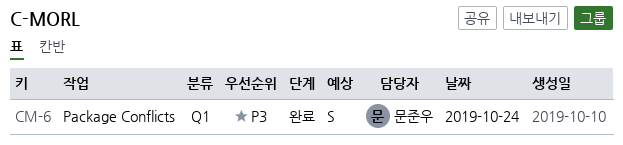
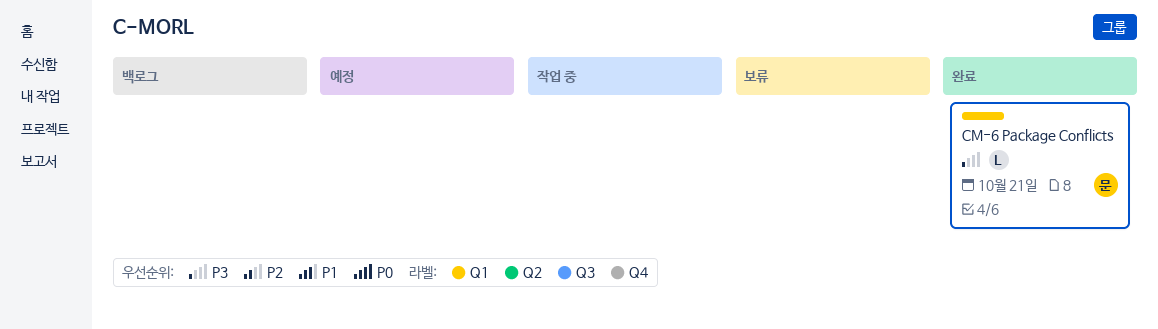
CM-6, estimate: S -> L
CM-6, day: Oct 24 -> Oct 21

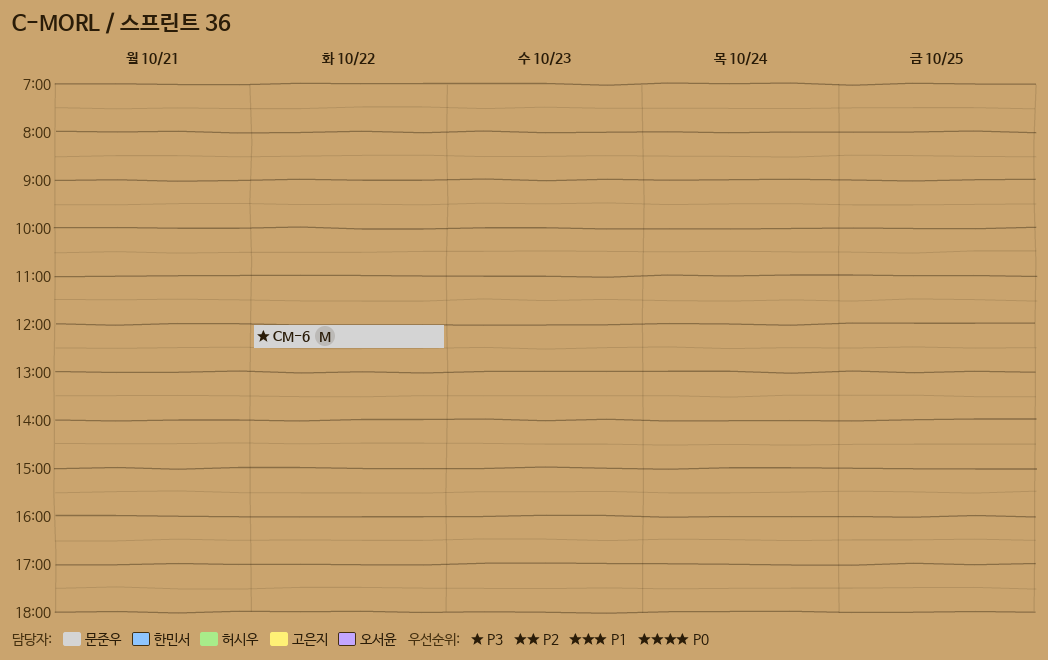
CM-6, estimate: L -> M
CM-6, day: Oct 21 -> Oct 22

